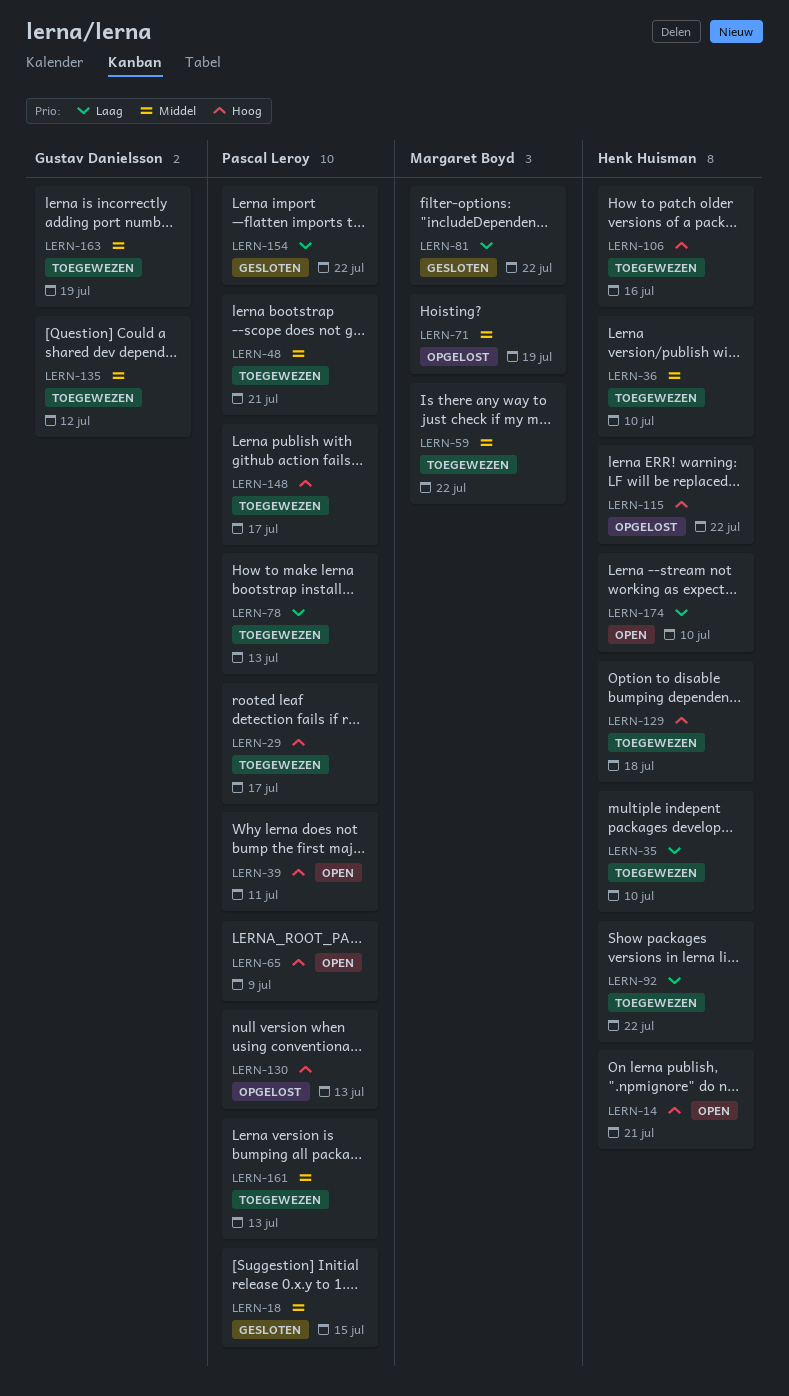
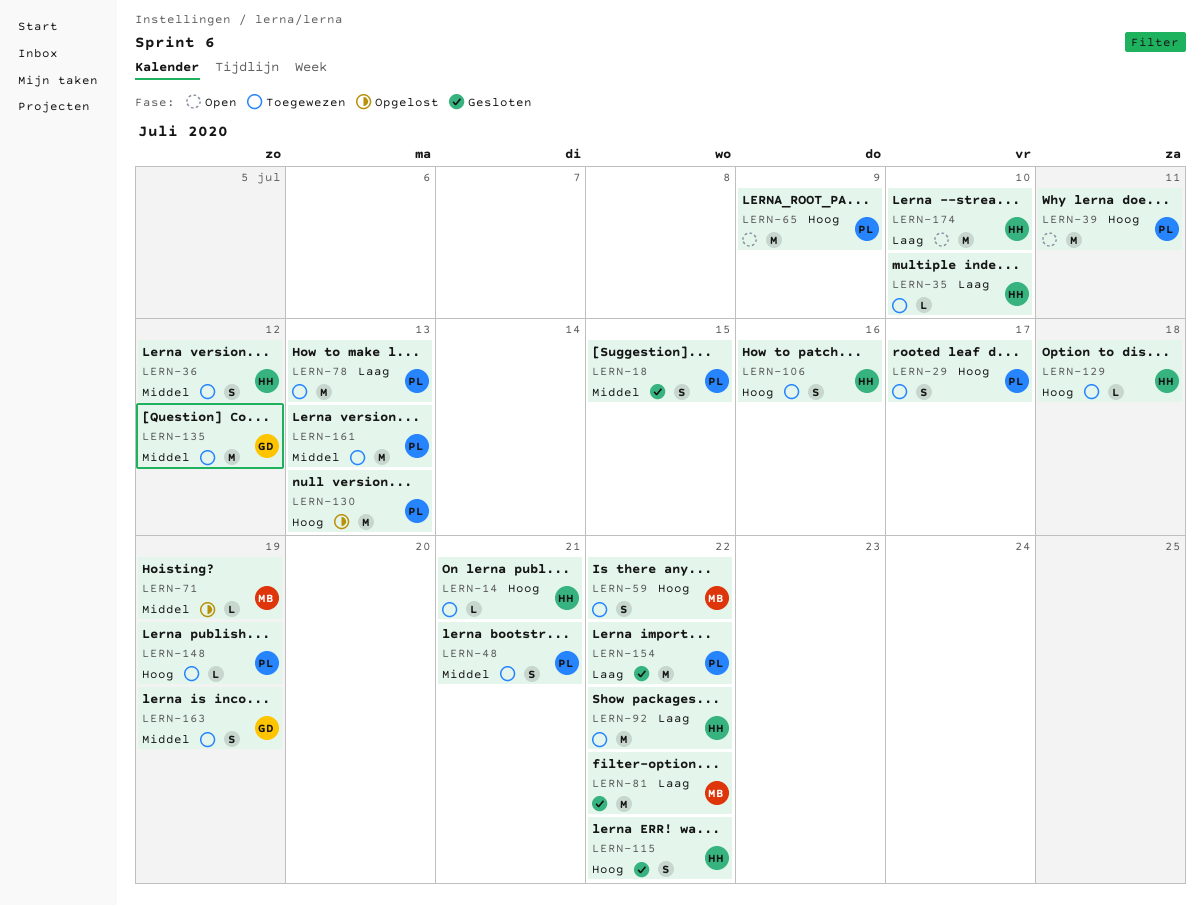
LERN-14, status: Open -> Toegewezen
LERN-36, due: Jul 10 -> Jul 12
LERN-59, priority: Middel -> Hoog
LERN-115, status: Opgelost -> Gesloten
LERN-148, due: Jul 17 -> Jul 19

